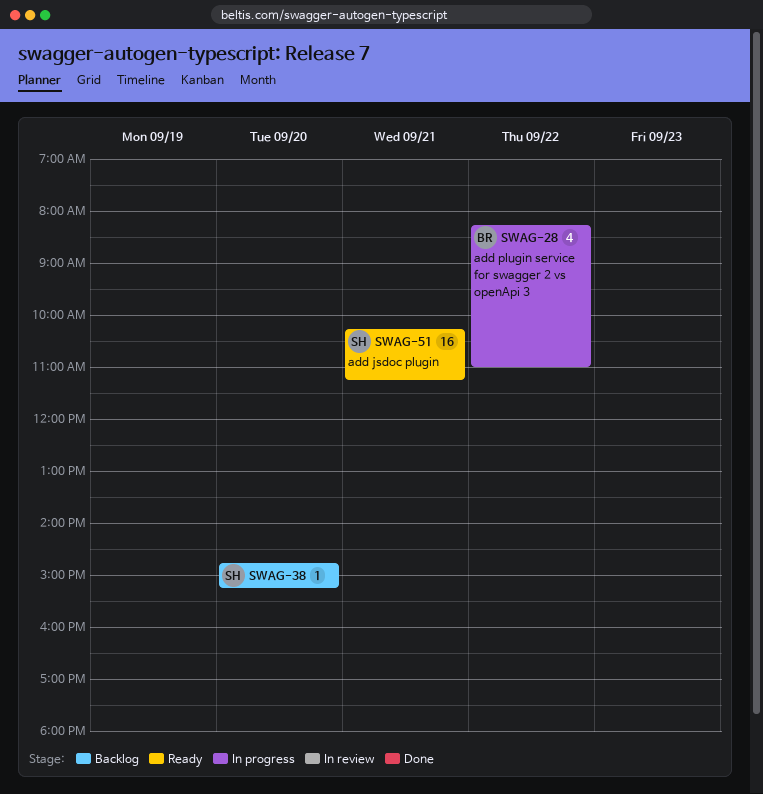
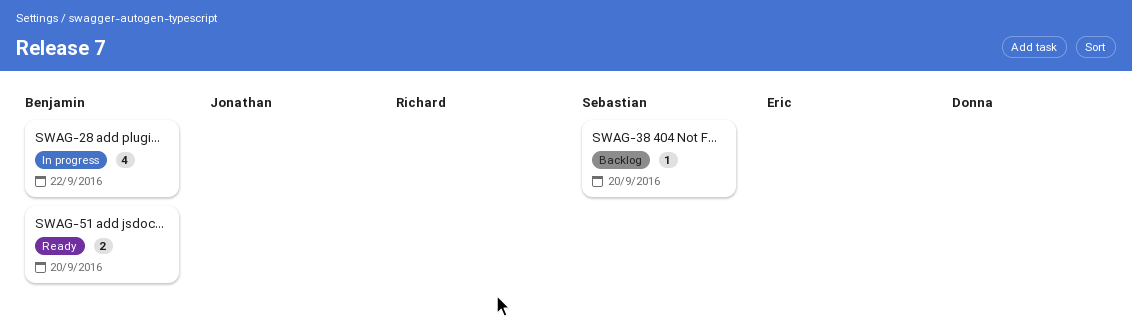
SWAG-51, owner: Sebastian -> Benjamin
SWAG-51, estimate: 16 -> 2
SWAG-51, day: Sep 21 -> Sep 20

